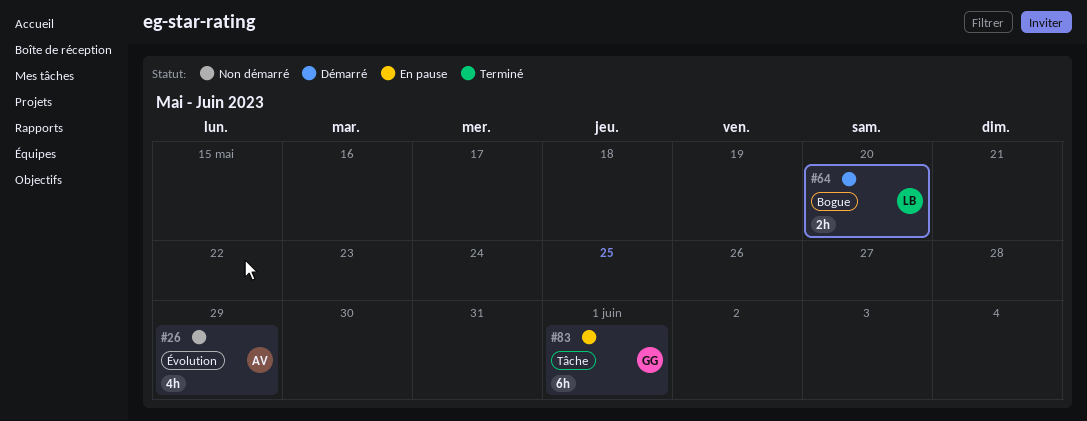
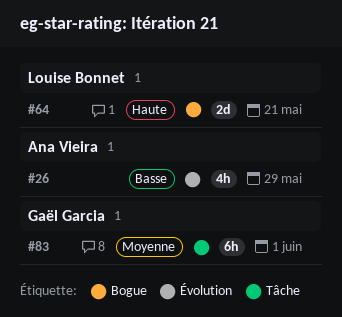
#64, estimate: 2h -> 2d
#64, due: May 20 -> May 21

